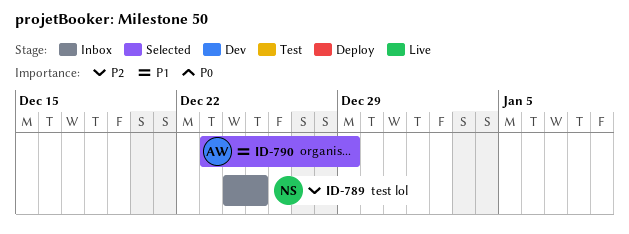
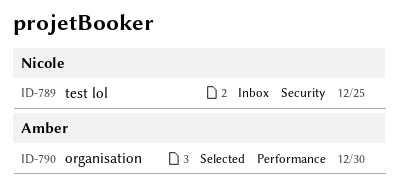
ID-790, due: Dec 29 -> Dec 30

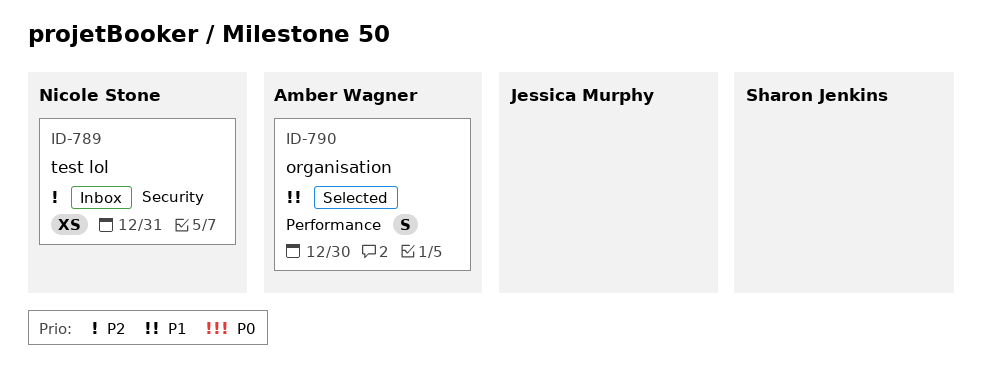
ID-789, due: Dec 25 -> Dec 31

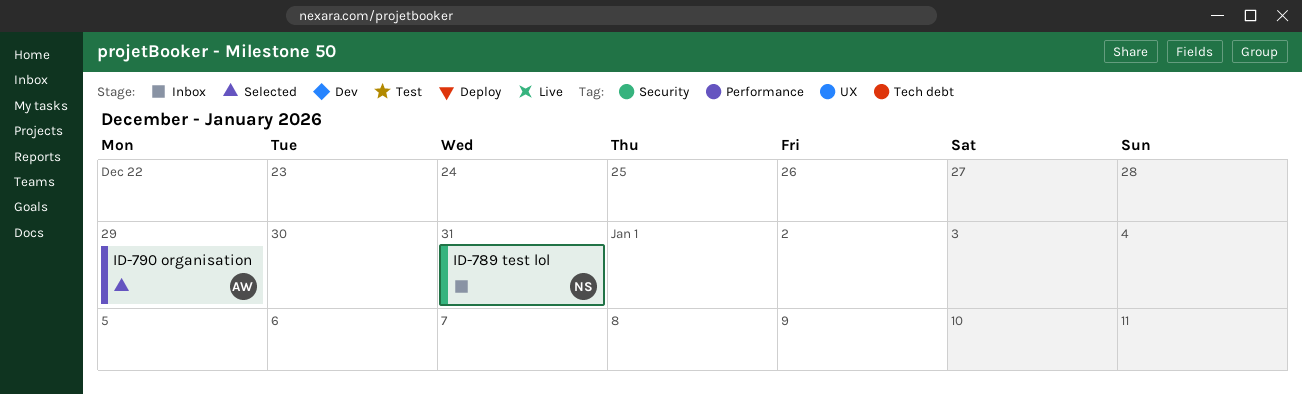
ID-790, due: Dec 30 -> Dec 29

